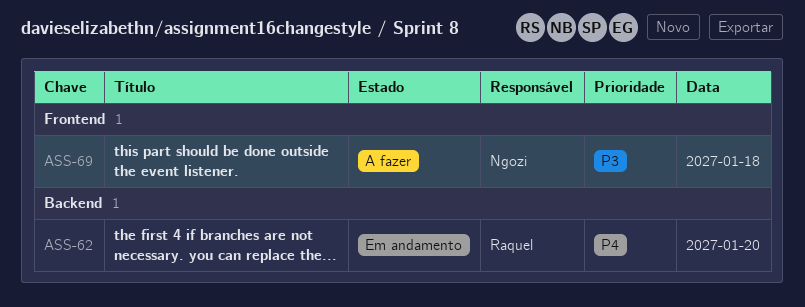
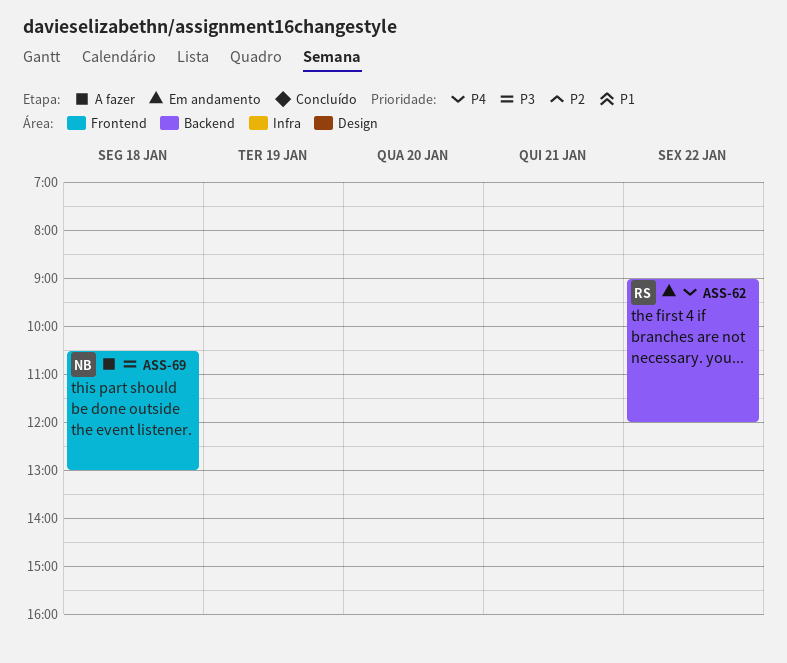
ASS-62, day: Jan 20 -> Jan 22

